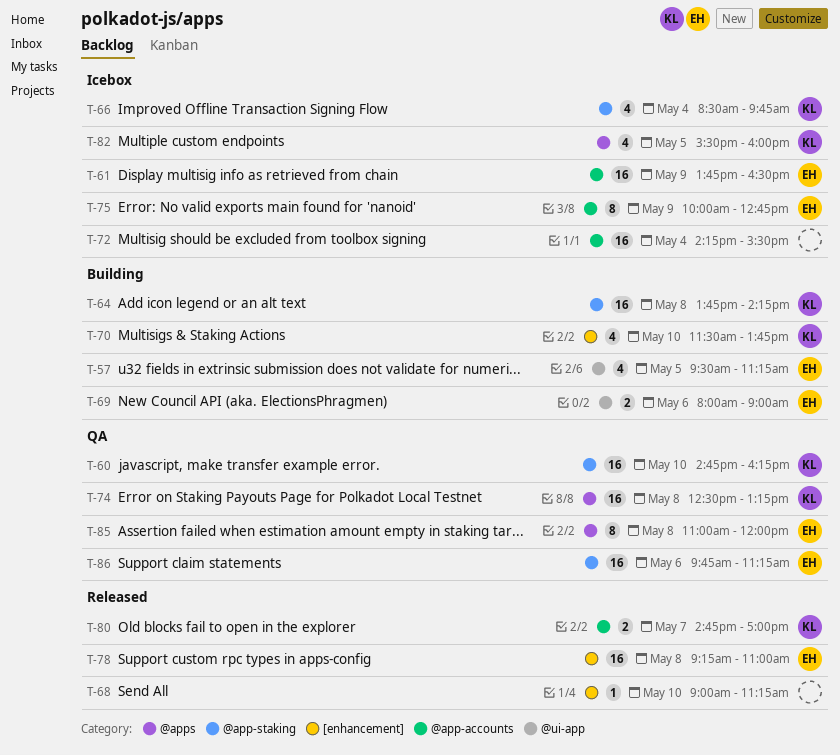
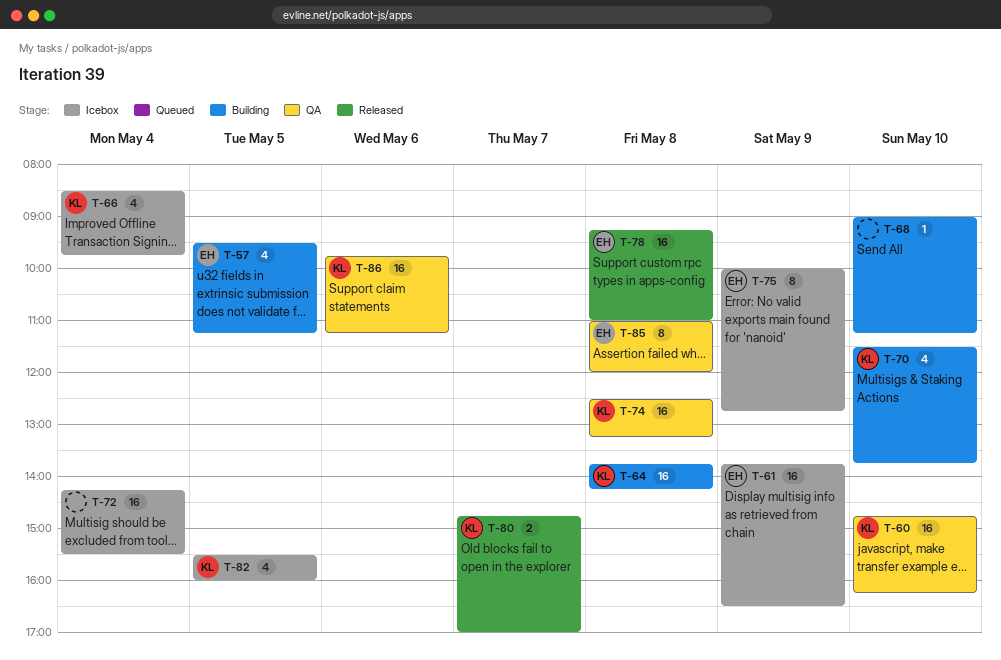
T-68, status: Released -> Building
T-69: present -> none
T-86, owner: EH -> KL

